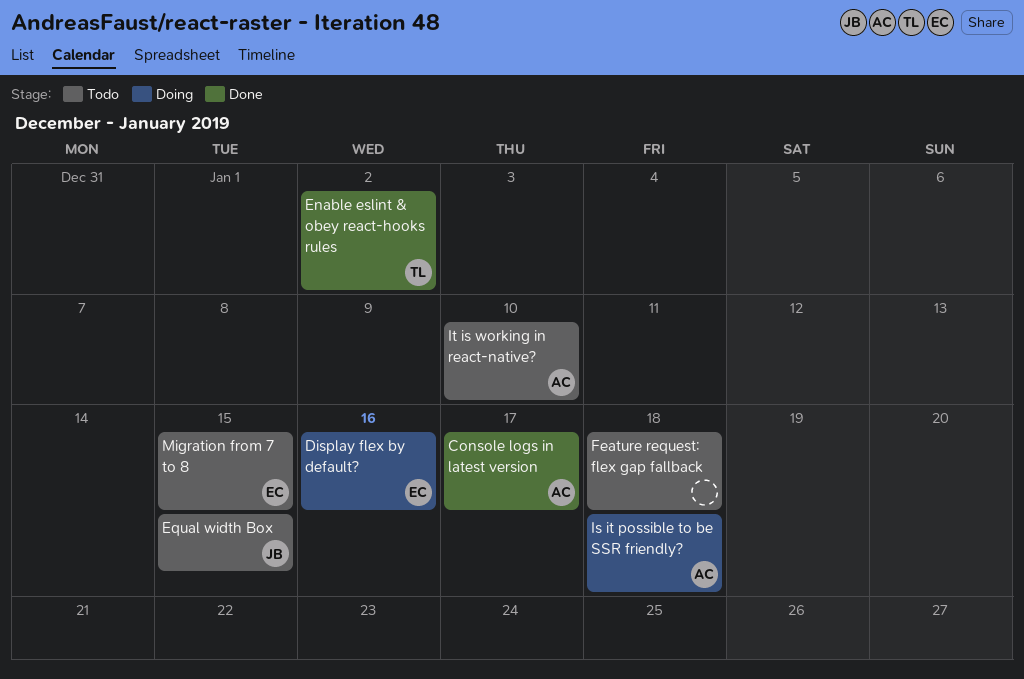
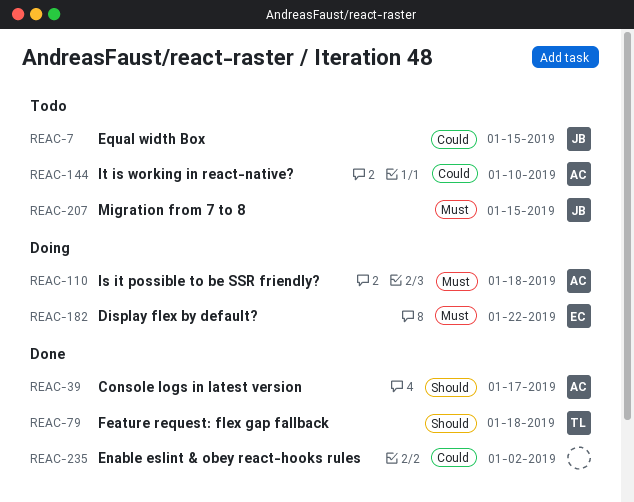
Display flex by default?, due: Jan 16 -> Jan 22
Enable eslint & obey react-hooks rules, owner: TL -> none
Feature request: flex gap fallback, status: Todo -> Done
Feature request: flex gap fallback, owner: none -> TL
Migration from 7 to 8, owner: EC -> JB

